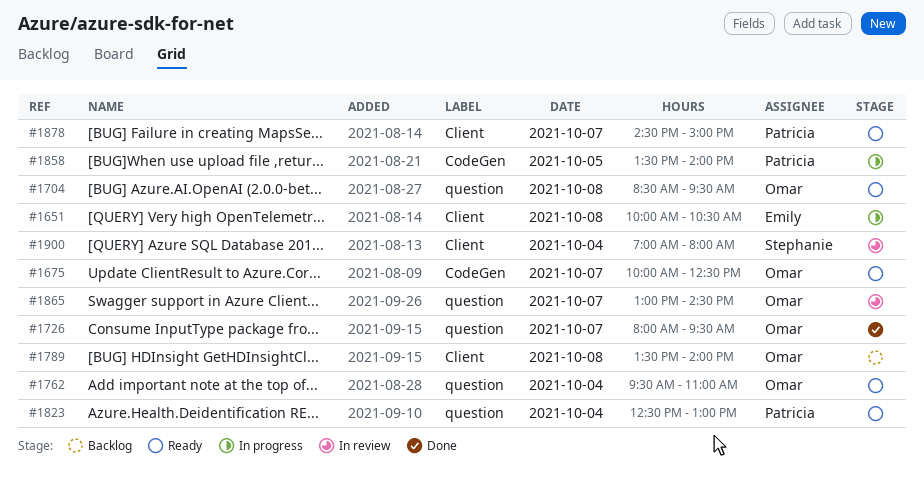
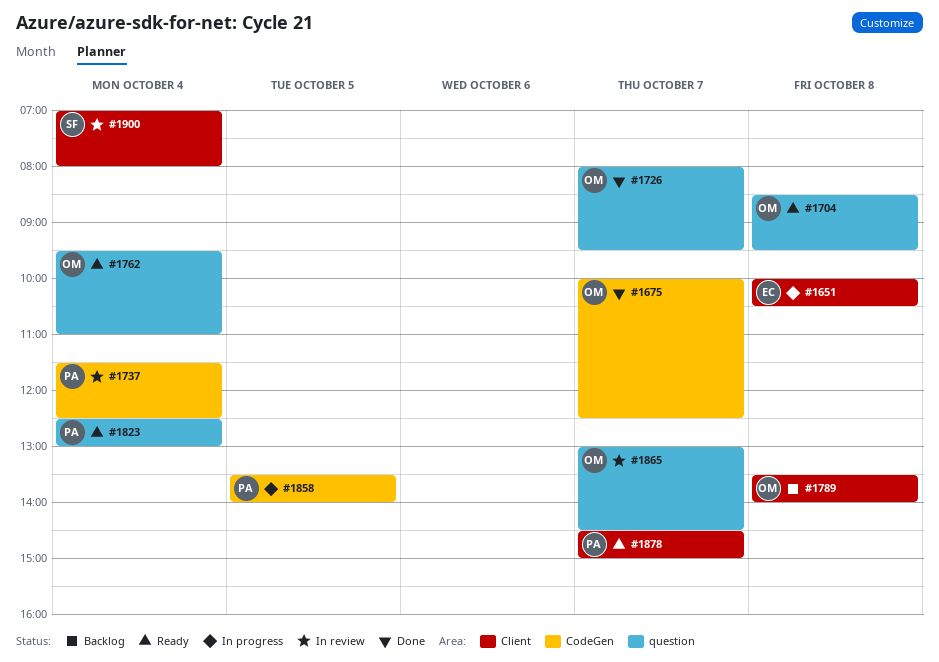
#1675, status: Ready -> Done
#1737: none -> present

